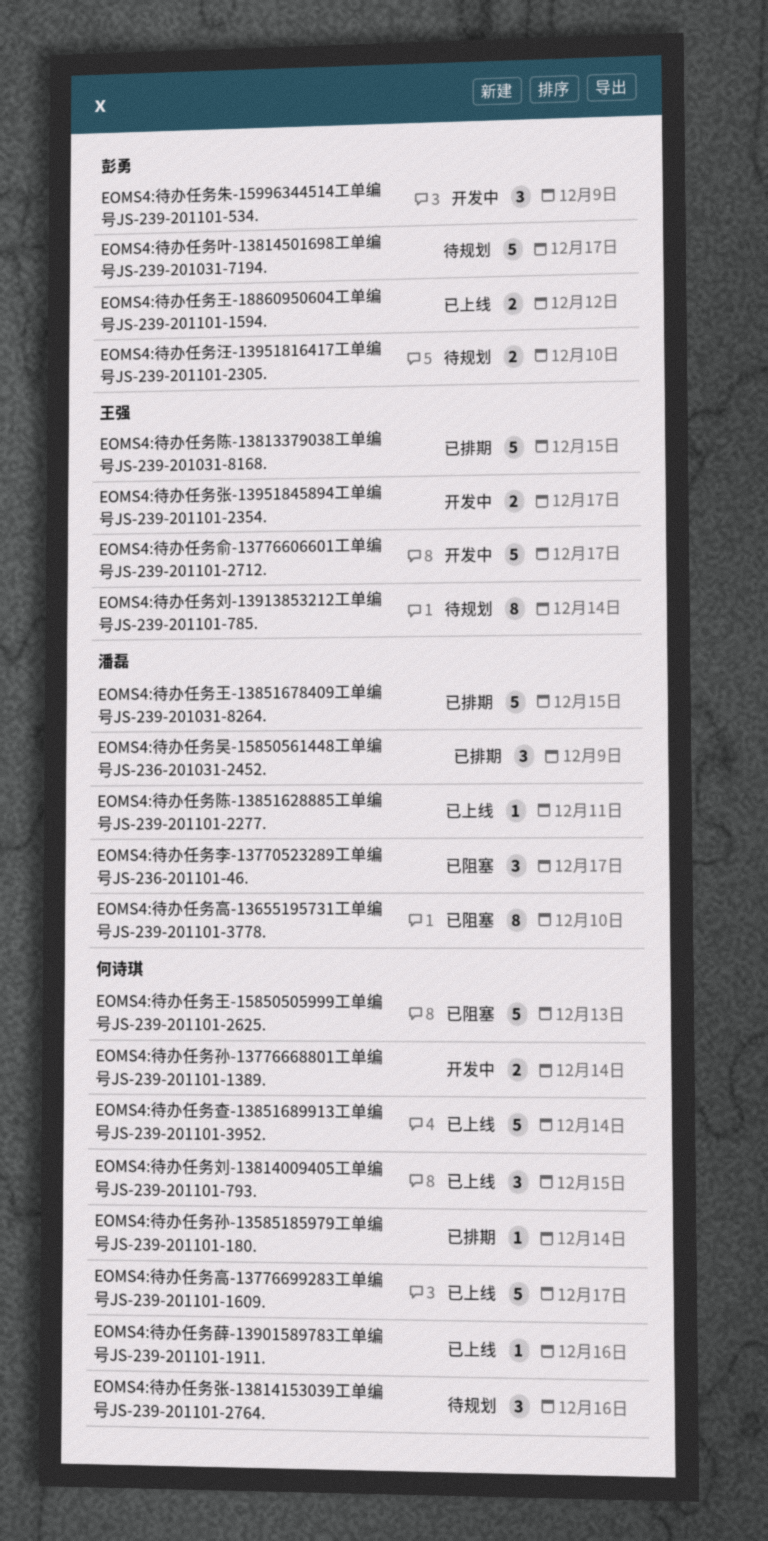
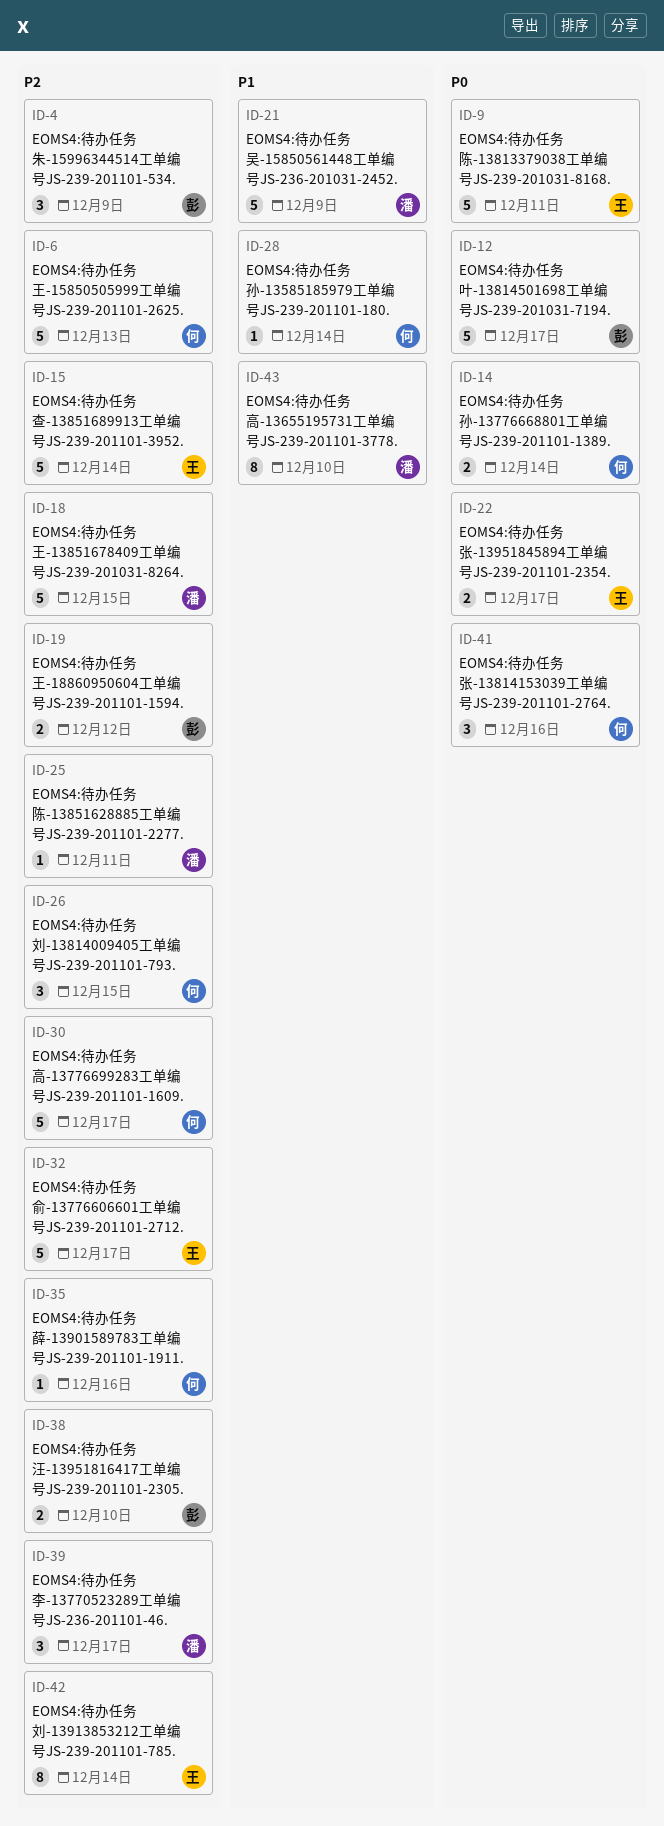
EOMS4:待办任务吴-15850561448工单编号JS-236-201031-2452., estimate: 3 -> 5
EOMS4:待办任务查-13851689913工单编号JS-239-201101-3952., owner: 何诗琪 -> 王强
EOMS4:待办任务陈-13813379038工单编号JS-239-201031-8168., due: Dec 15 -> Dec 11

